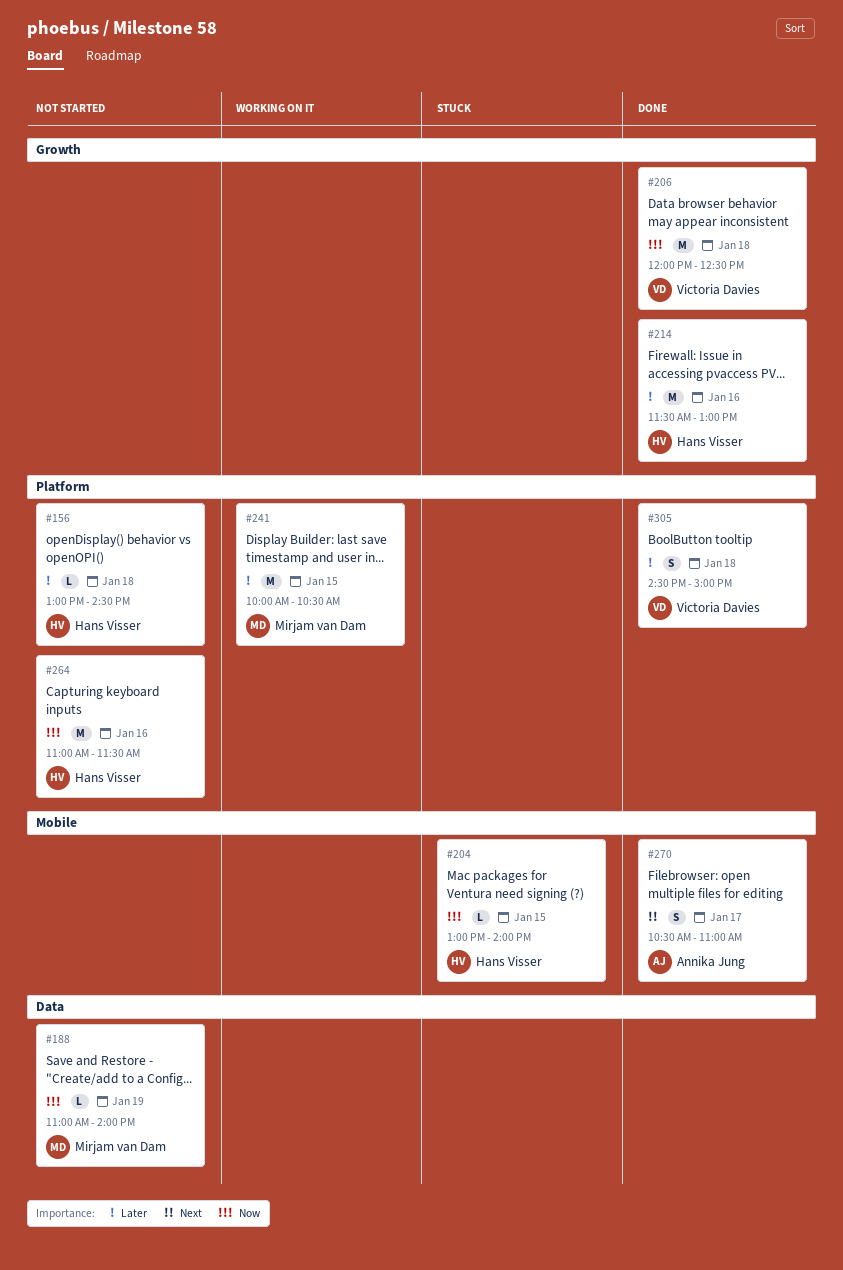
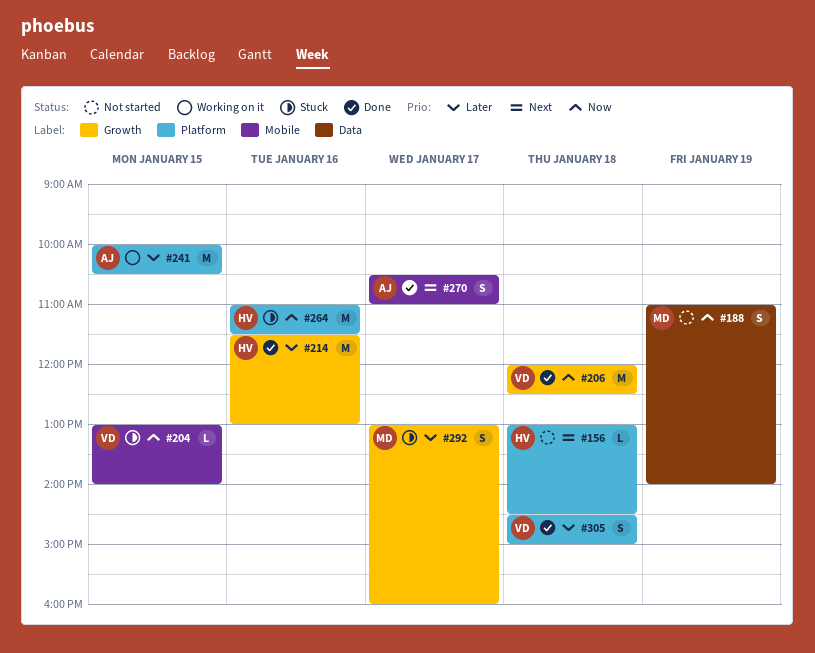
#156, priority: Later -> Next
#188, estimate: L -> S
#204, owner: Hans Visser -> Victoria Davies
#241, owner: Mirjam van Dam -> Annika Jung
#264, status: Not started -> Stuck
#292: none -> present

